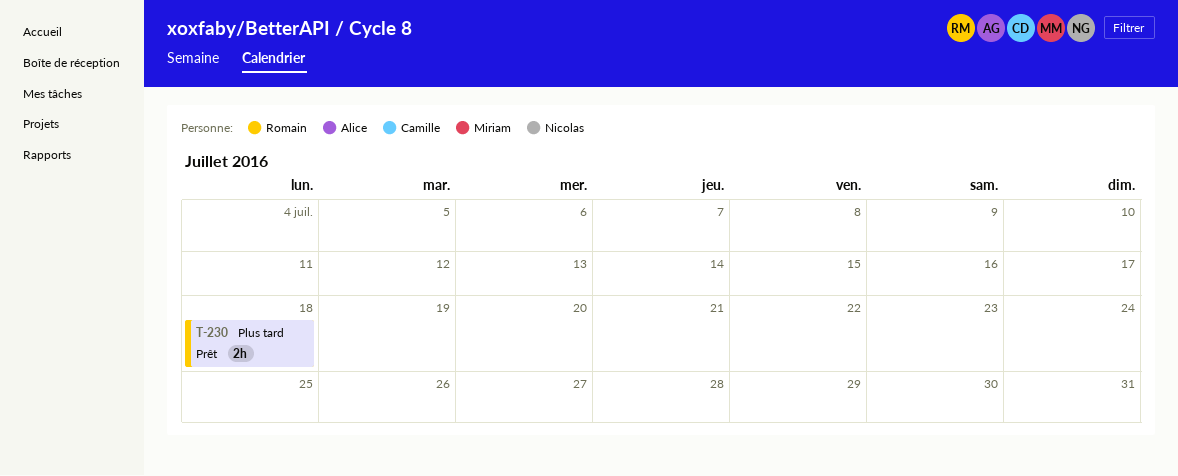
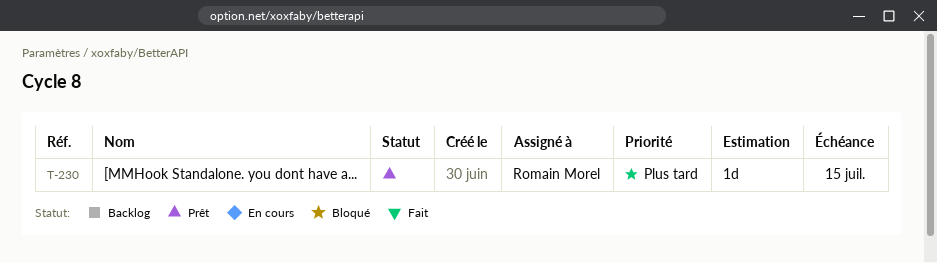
T-230, estimate: 2h -> 1d
T-230, due: Jul 18 -> Jul 15

